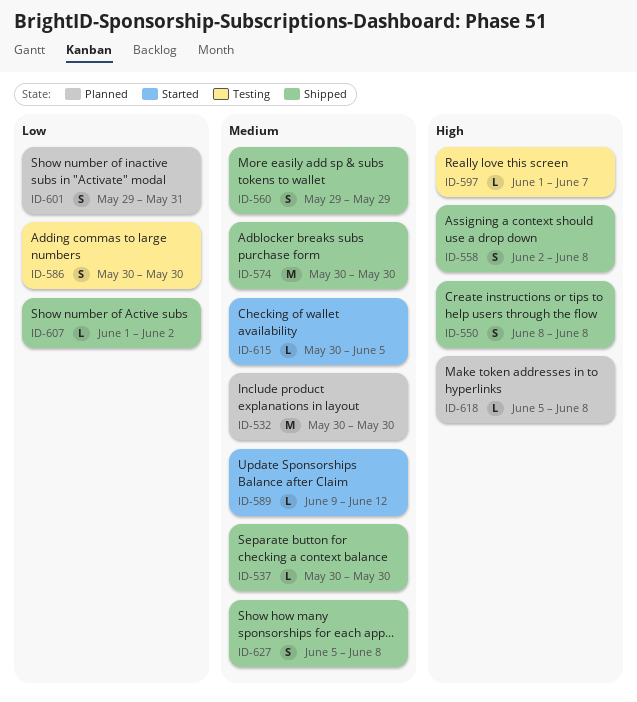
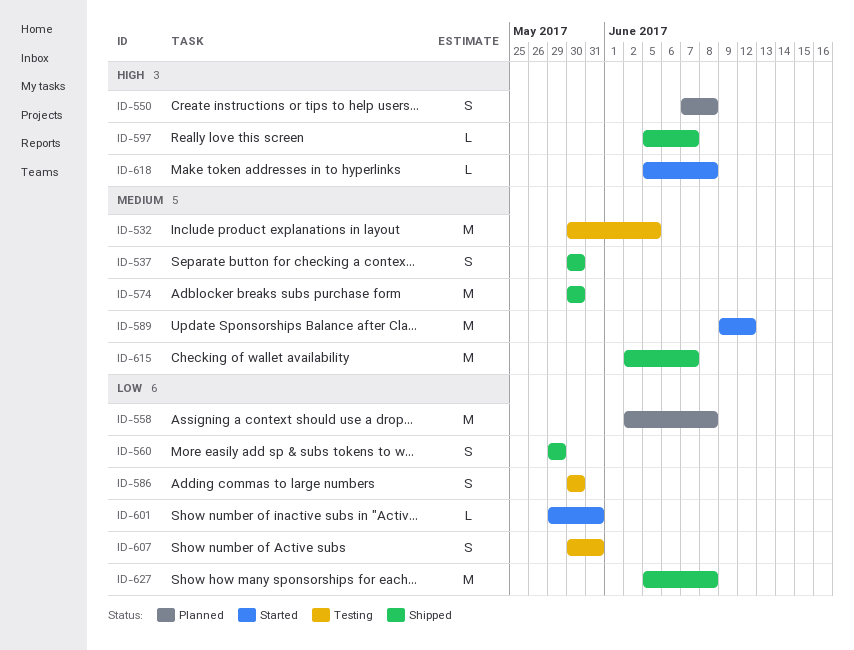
ID-532, status: Planned -> Testing
ID-532, due: May 30 -> Jun 5
ID-537, estimate: L -> S
ID-550, status: Shipped -> Planned
ID-550, start: Jun 8 -> Jun 7
ID-558, status: Shipped -> Planned
ID-558, priority: High -> Low
ID-558, estimate: S -> M
ID-560, priority: Medium -> Low
ID-589, estimate: L -> M
ID-597, status: Testing -> Shipped
ID-597, start: Jun 1 -> Jun 5
ID-601, status: Planned -> Started
ID-601, estimate: S -> L
ID-607, status: Shipped -> Testing
ID-607, estimate: L -> S
ID-607, start: Jun 1 -> May 30
ID-607, due: Jun 2 -> May 31
ID-615, status: Started -> Shipped
ID-615, estimate: L -> M
ID-615, start: May 30 -> Jun 2
ID-615, due: Jun 5 -> Jun 7
ID-618, status: Planned -> Started
ID-627, priority: Medium -> Low
ID-627, estimate: S -> M

